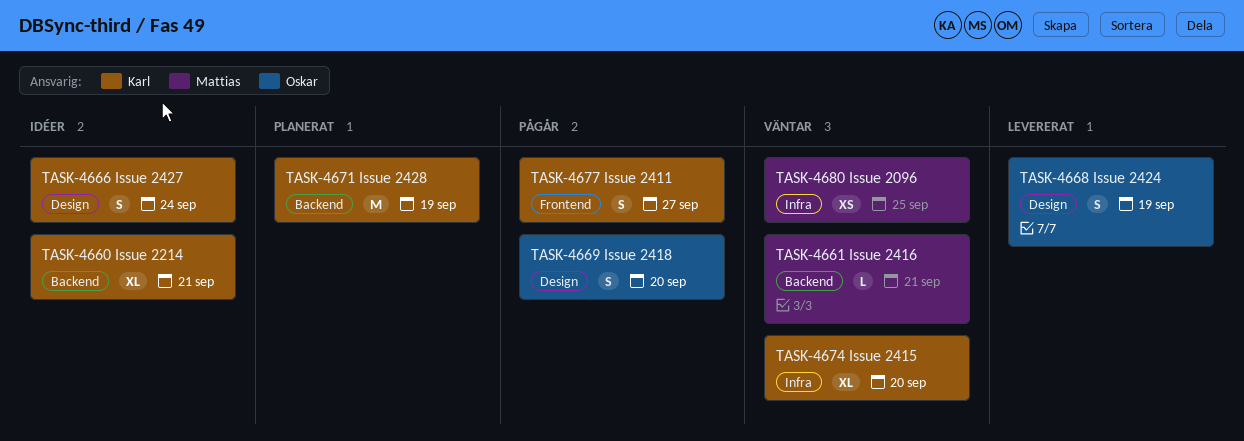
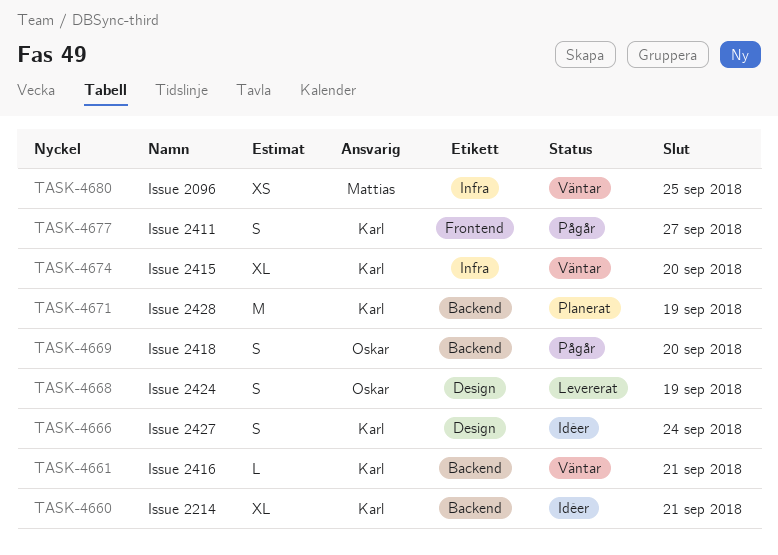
TASK-4661, owner: Mattias -> Karl
TASK-4669, label: Design -> Backend

